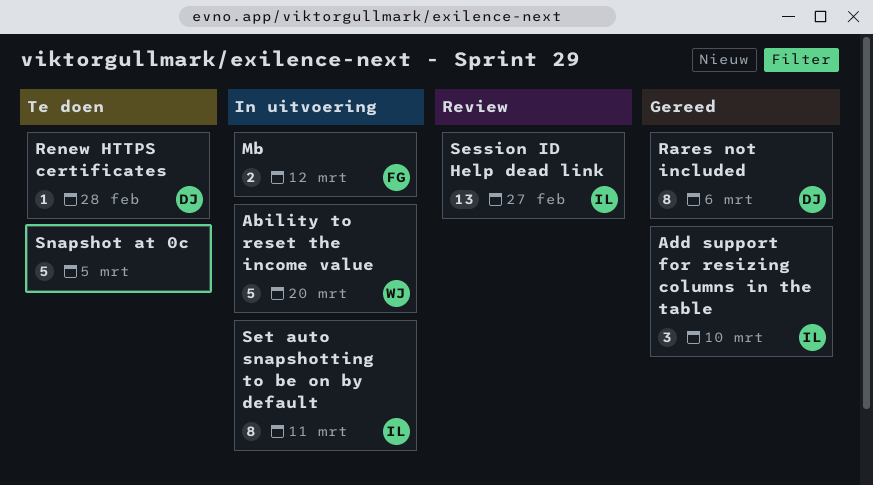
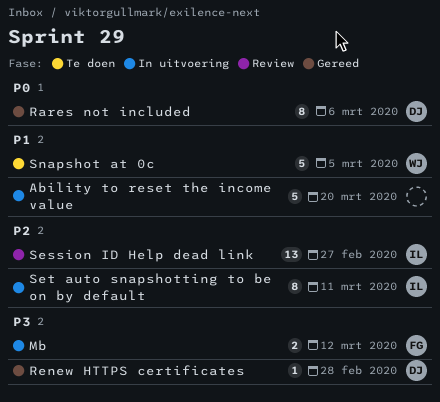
Ability to reset the income value, owner: WJ -> none
Add support for resizing columns in the table: present -> none
Renew HTTPS certificates, status: Te doen -> Gereed
Snapshot at 0c, owner: none -> WJ

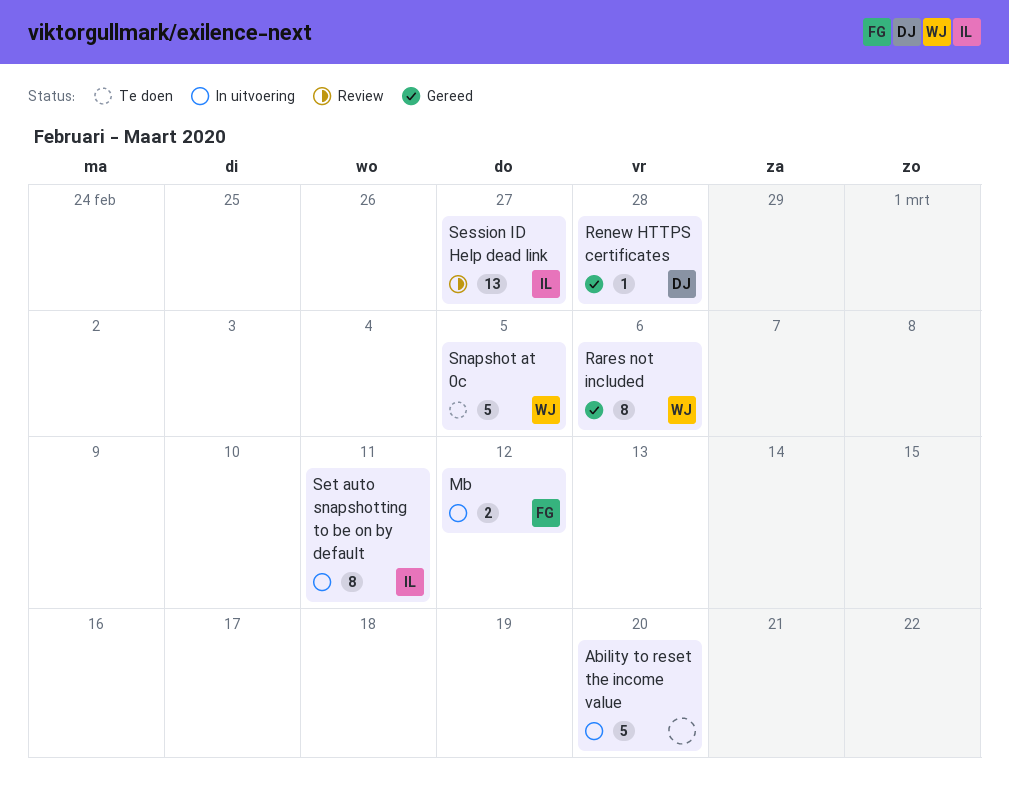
Rares not included, owner: DJ -> WJ

